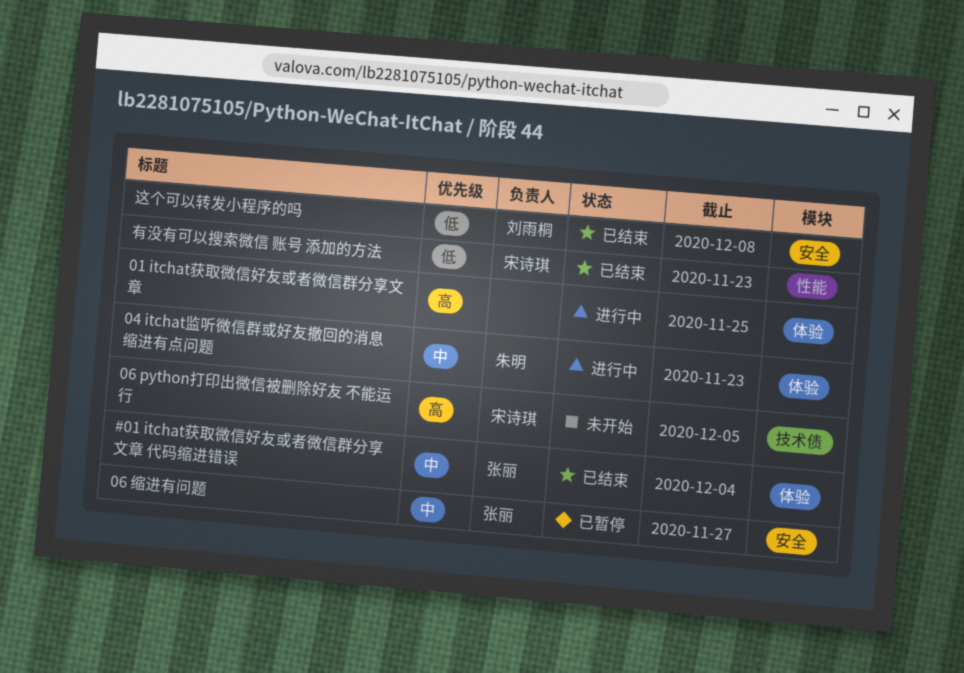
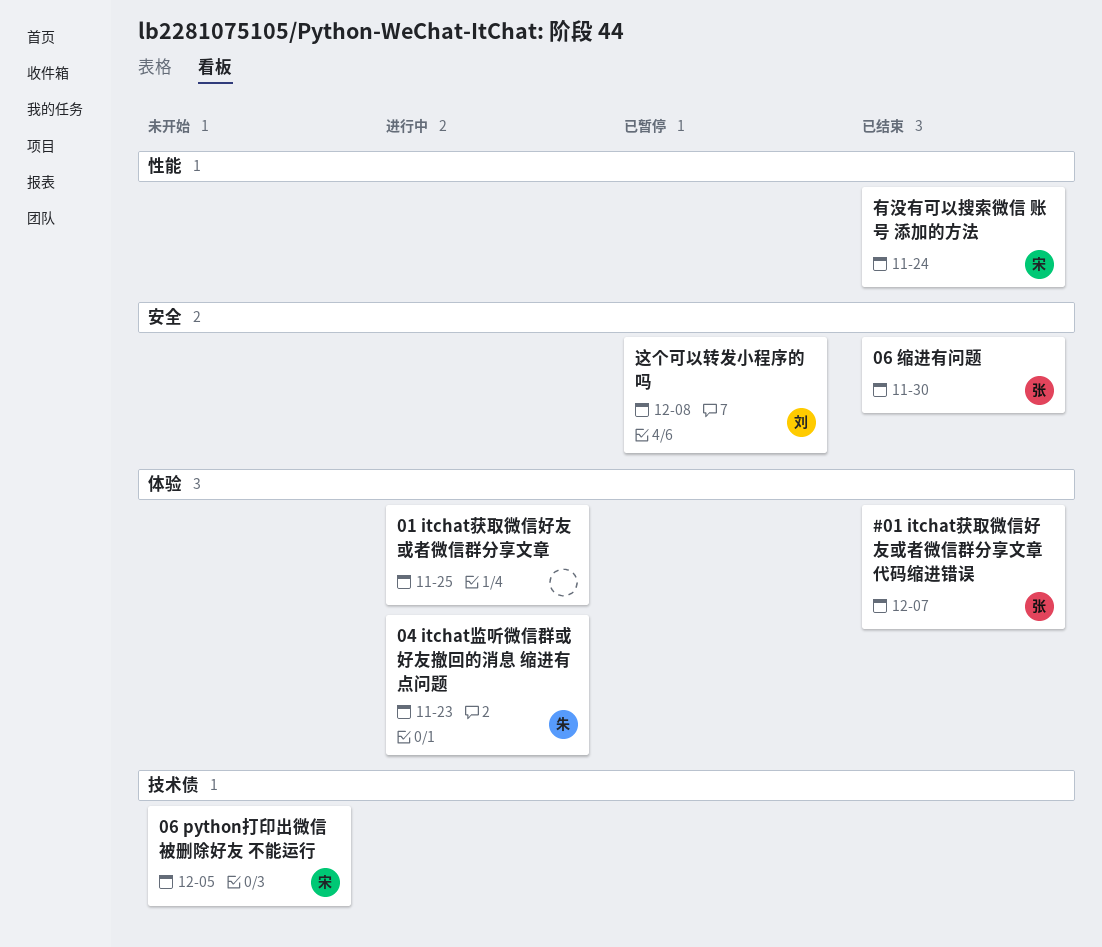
#01 itchat获取微信好友或者微信群分享文章 代码缩进错误, due: Dec 4 -> Dec 7
06 缩进有问题, status: 已暂停 -> 已结束
06 缩进有问题, due: Nov 27 -> Nov 30
有没有可以搜索微信 账号 添加的方法, due: Nov 23 -> Nov 24
这个可以转发小程序的吗, status: 已结束 -> 已暂停

